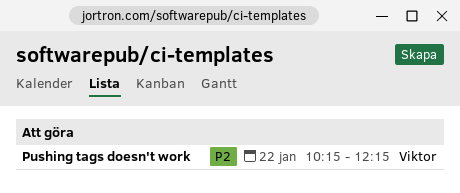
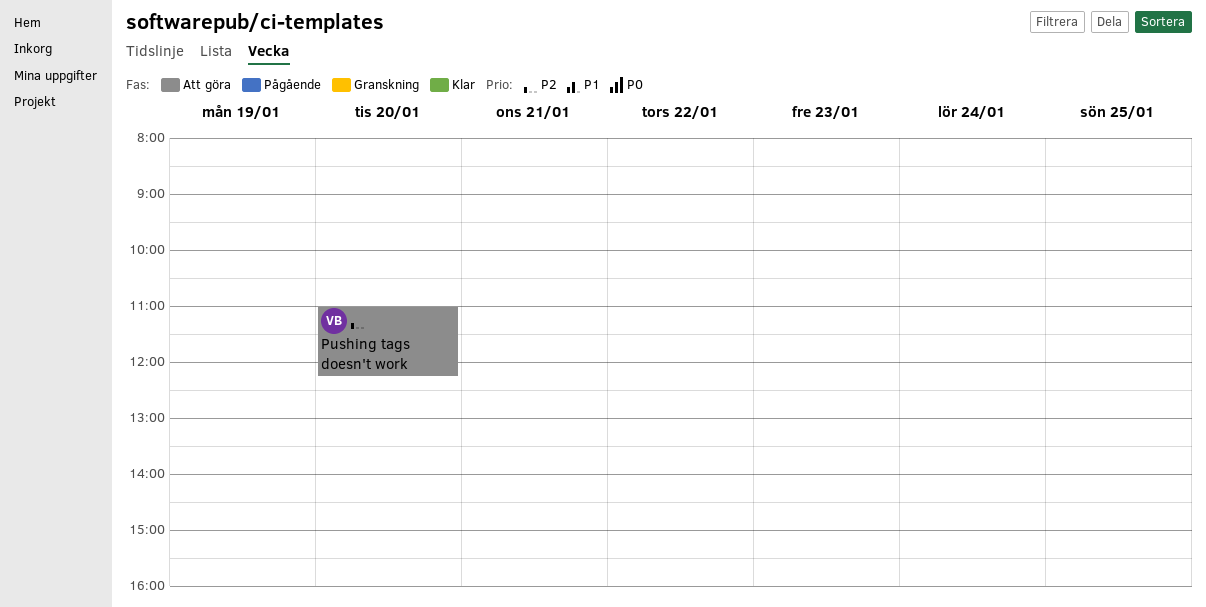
Pushing tags doesn't work, day: Jan 22 -> Jan 20
Pushing tags doesn't work, begins: 10:15 -> 11:00

